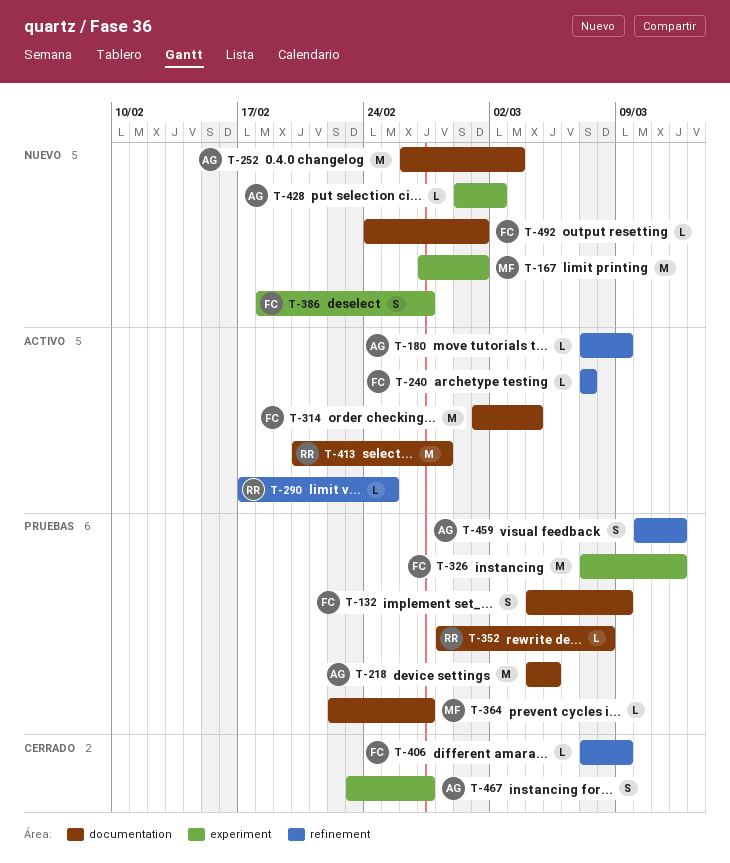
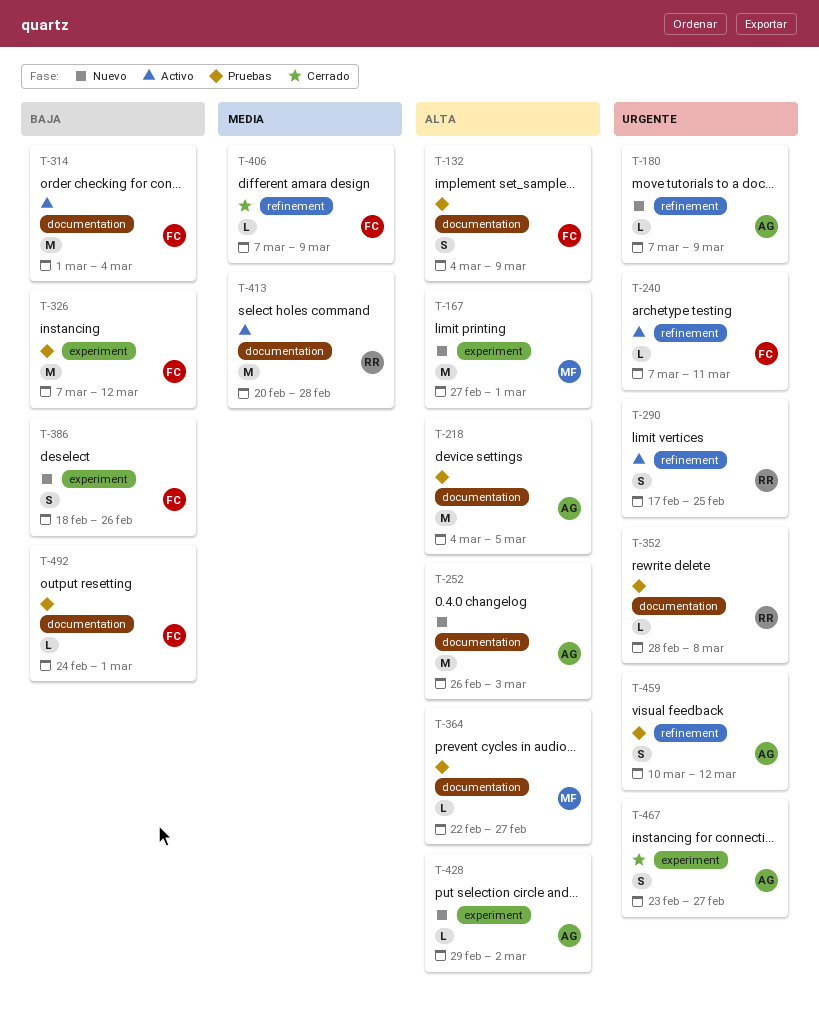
T-180, status: Activo -> Nuevo
T-240, due: Mar 7 -> Mar 11
T-290, estimate: L -> S
T-386, due: Feb 27 -> Feb 26
T-492, status: Nuevo -> Pruebas

